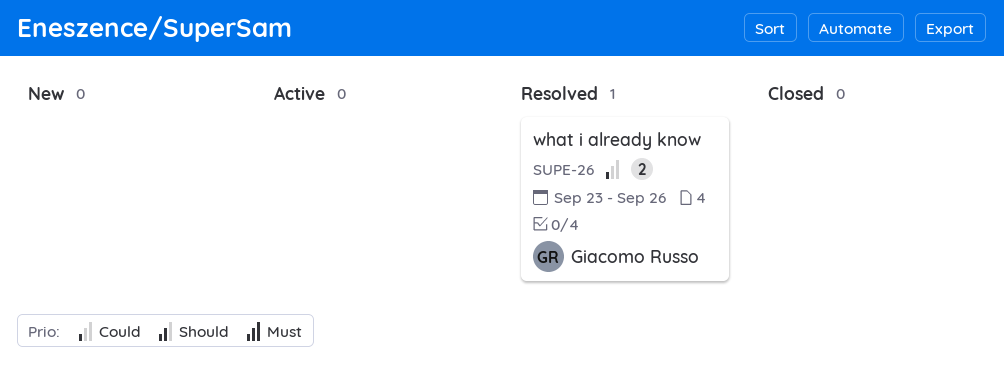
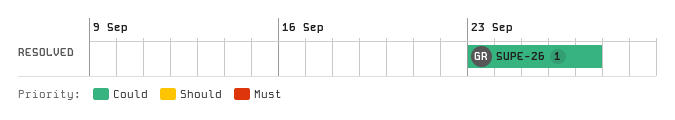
SUPE-26, estimate: 2 -> 1
SUPE-26, due: Sep 26 -> Sep 27

